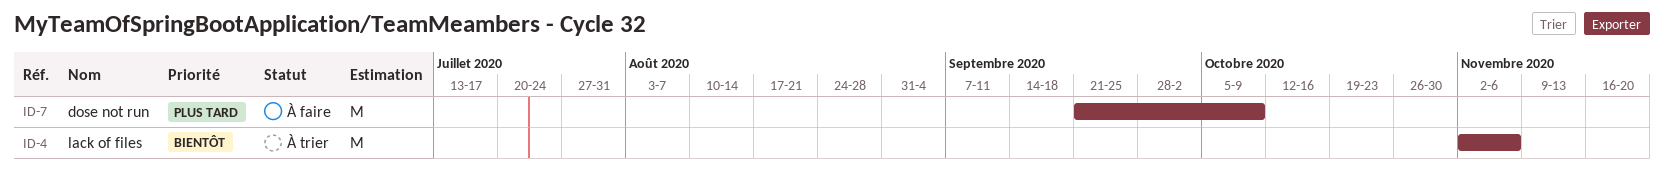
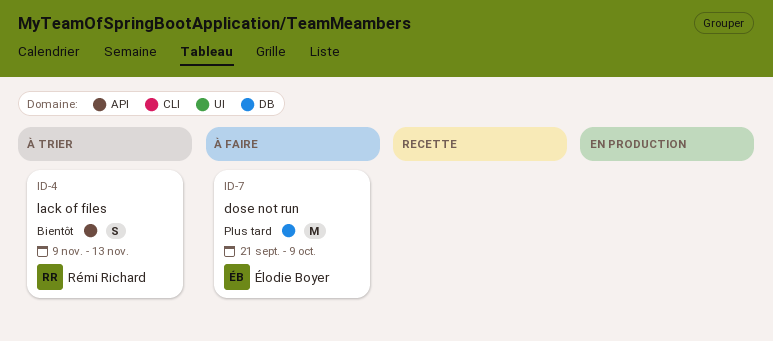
ID-4, estimate: M -> S
ID-4, start: Nov 2 -> Nov 9
ID-4, due: Nov 6 -> Nov 13

